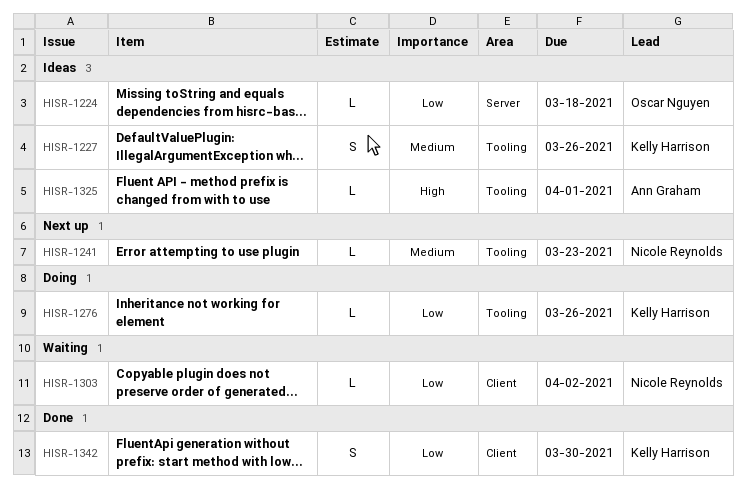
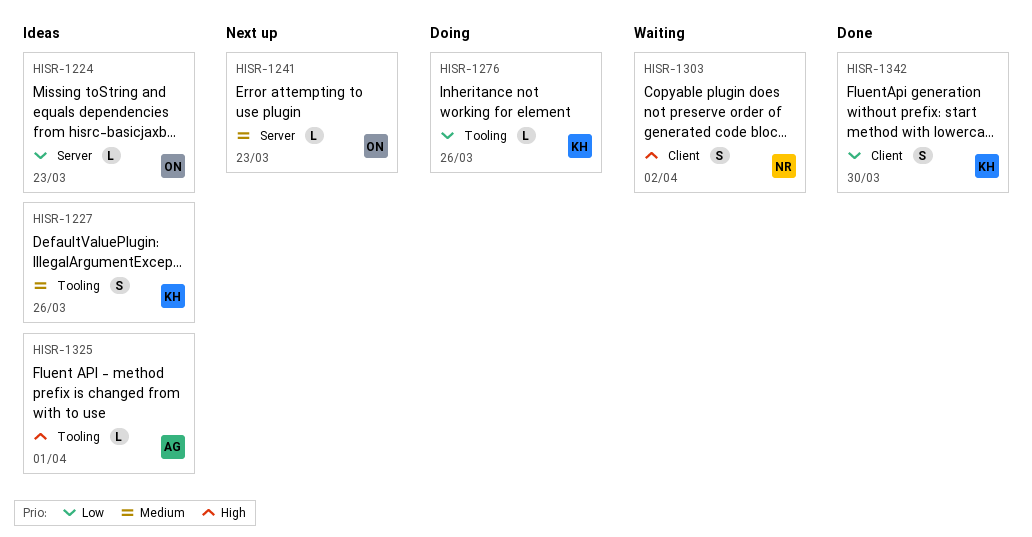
HISR-1224, due: Mar 18 -> Mar 23
HISR-1241, owner: Nicole Reynolds -> Oscar Nguyen
HISR-1241, label: Tooling -> Server
HISR-1303, priority: Low -> High
HISR-1303, estimate: L -> S

